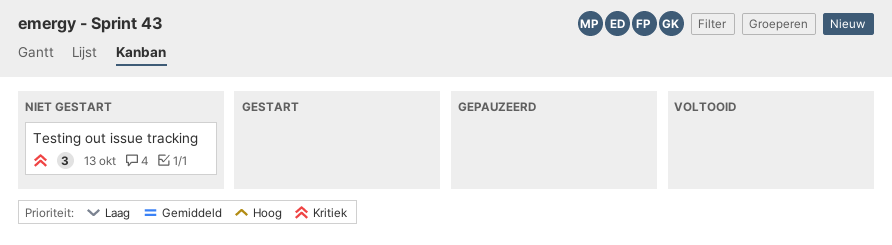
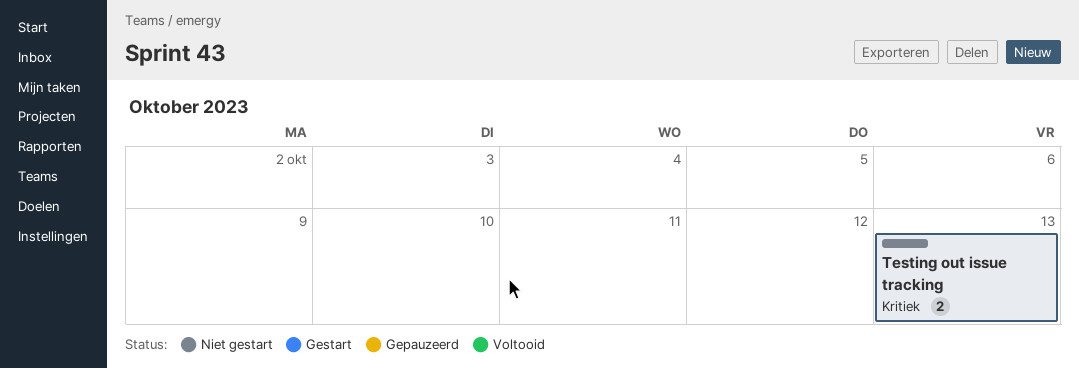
Testing out issue tracking, estimate: 3 -> 2

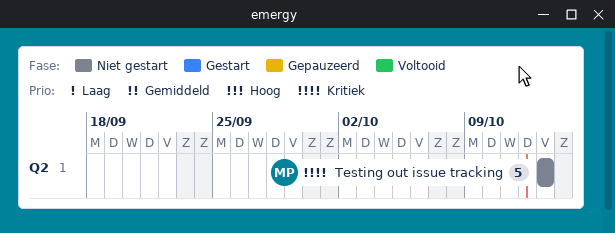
Testing out issue tracking, estimate: 2 -> 5

